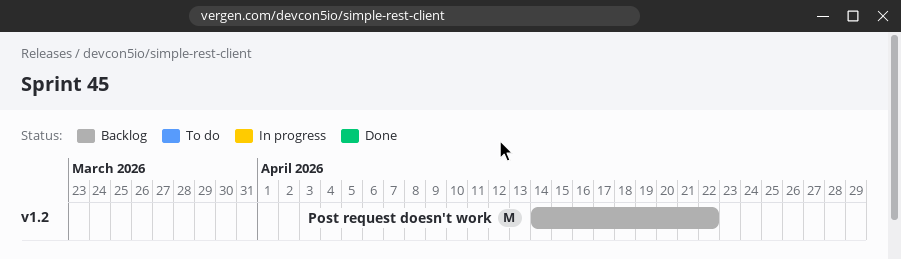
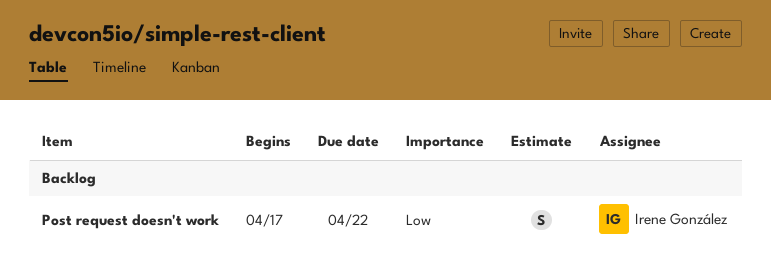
Post request doesn't work, estimate: M -> S
Post request doesn't work, start: Apr 14 -> Apr 17

